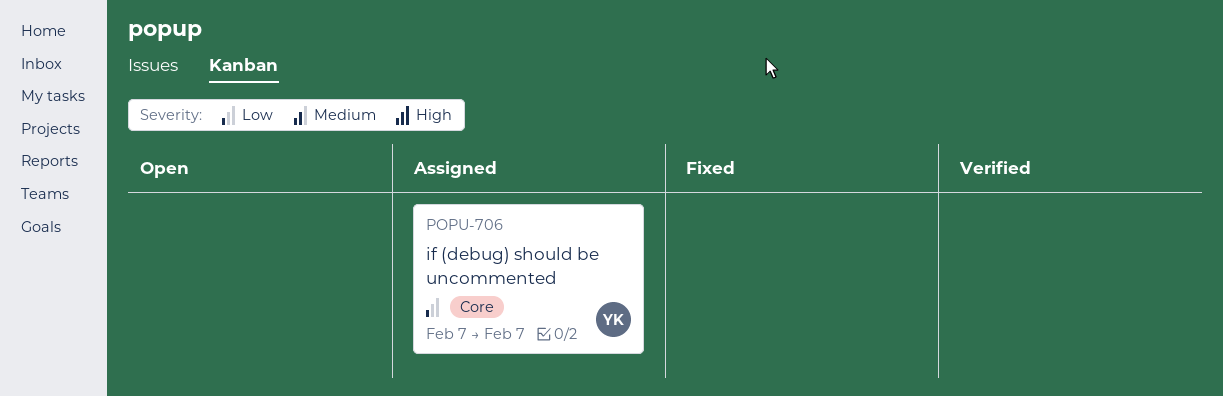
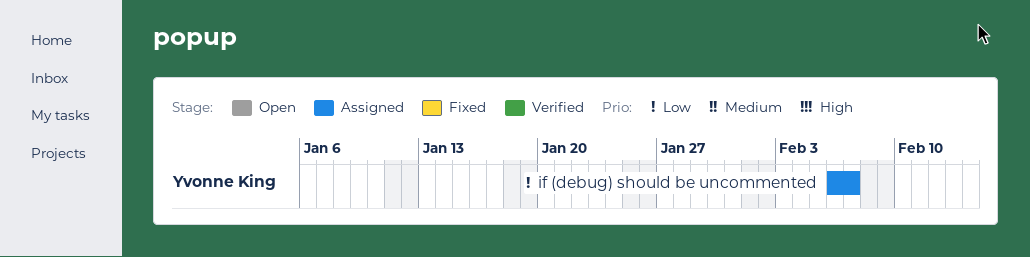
if (debug) should be uncommented, start: Feb 7 -> Feb 6

